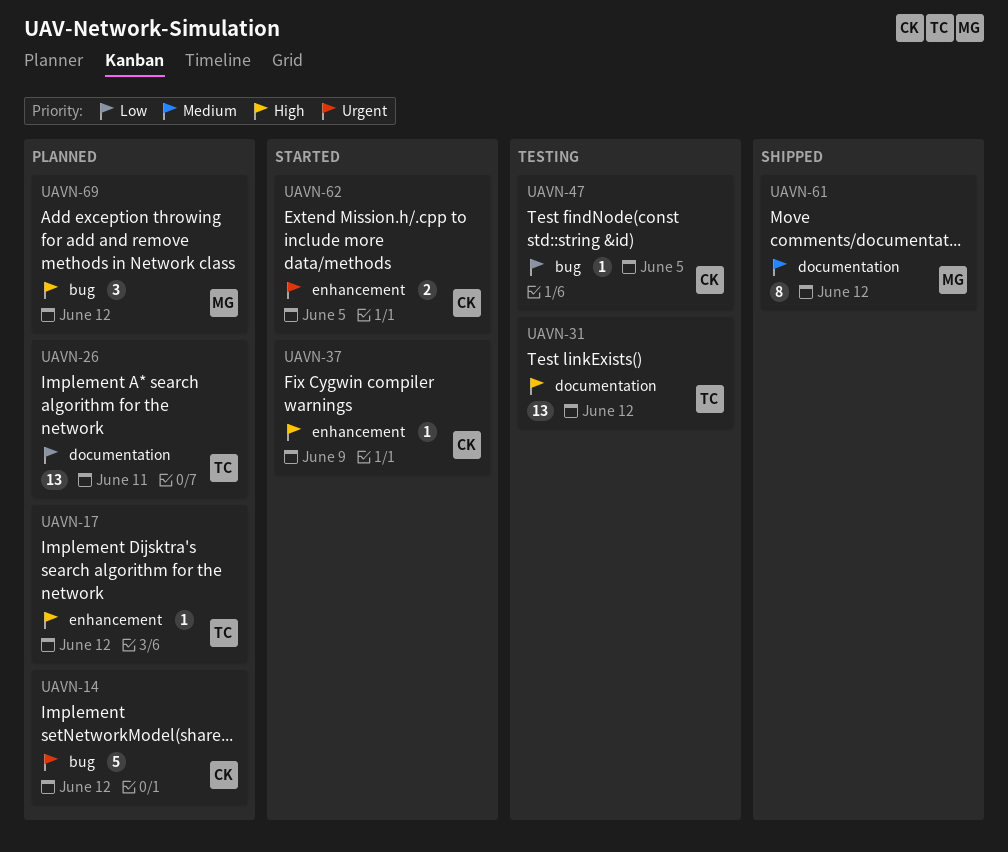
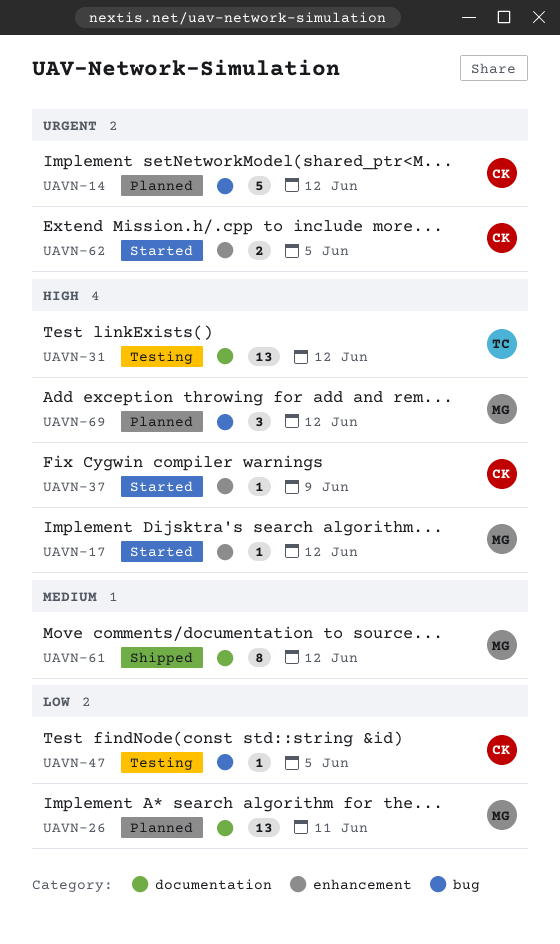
UAVN-17, status: Planned -> Started
UAVN-17, owner: TC -> MG
UAVN-26, owner: TC -> MG

